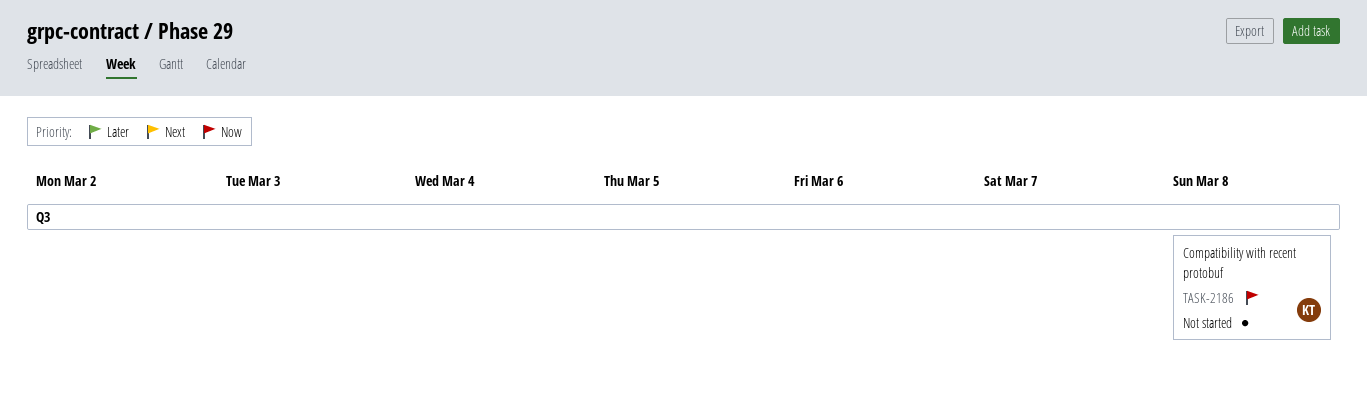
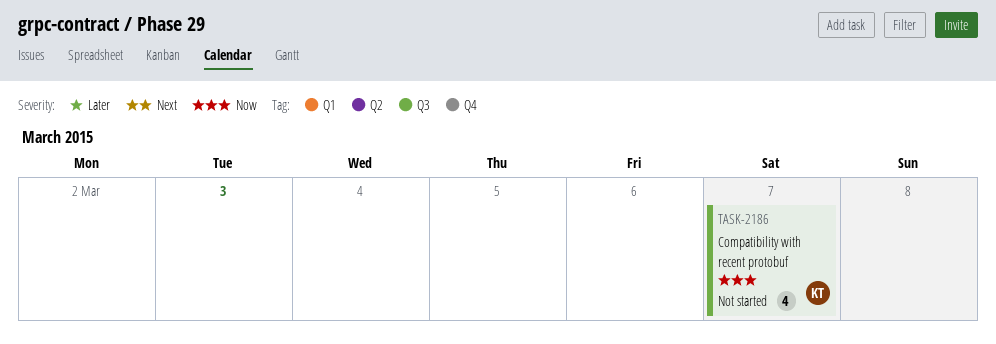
TASK-2186, estimate: 1 -> 4
TASK-2186, due: Mar 8 -> Mar 7

